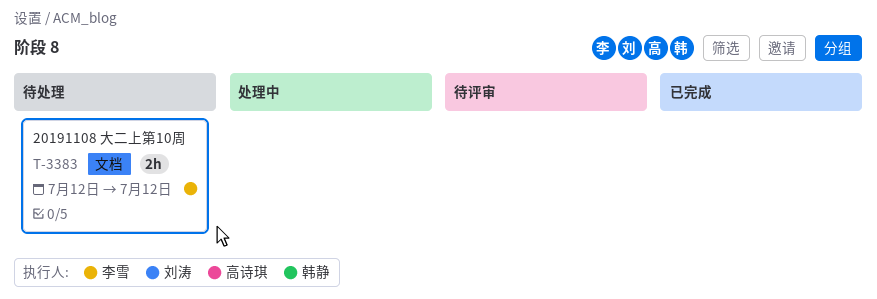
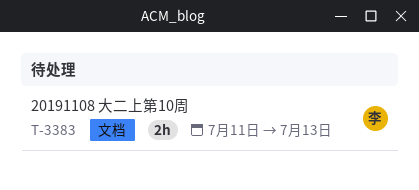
T-3383, start: Jul 12 -> Jul 11
T-3383, due: Jul 12 -> Jul 13

